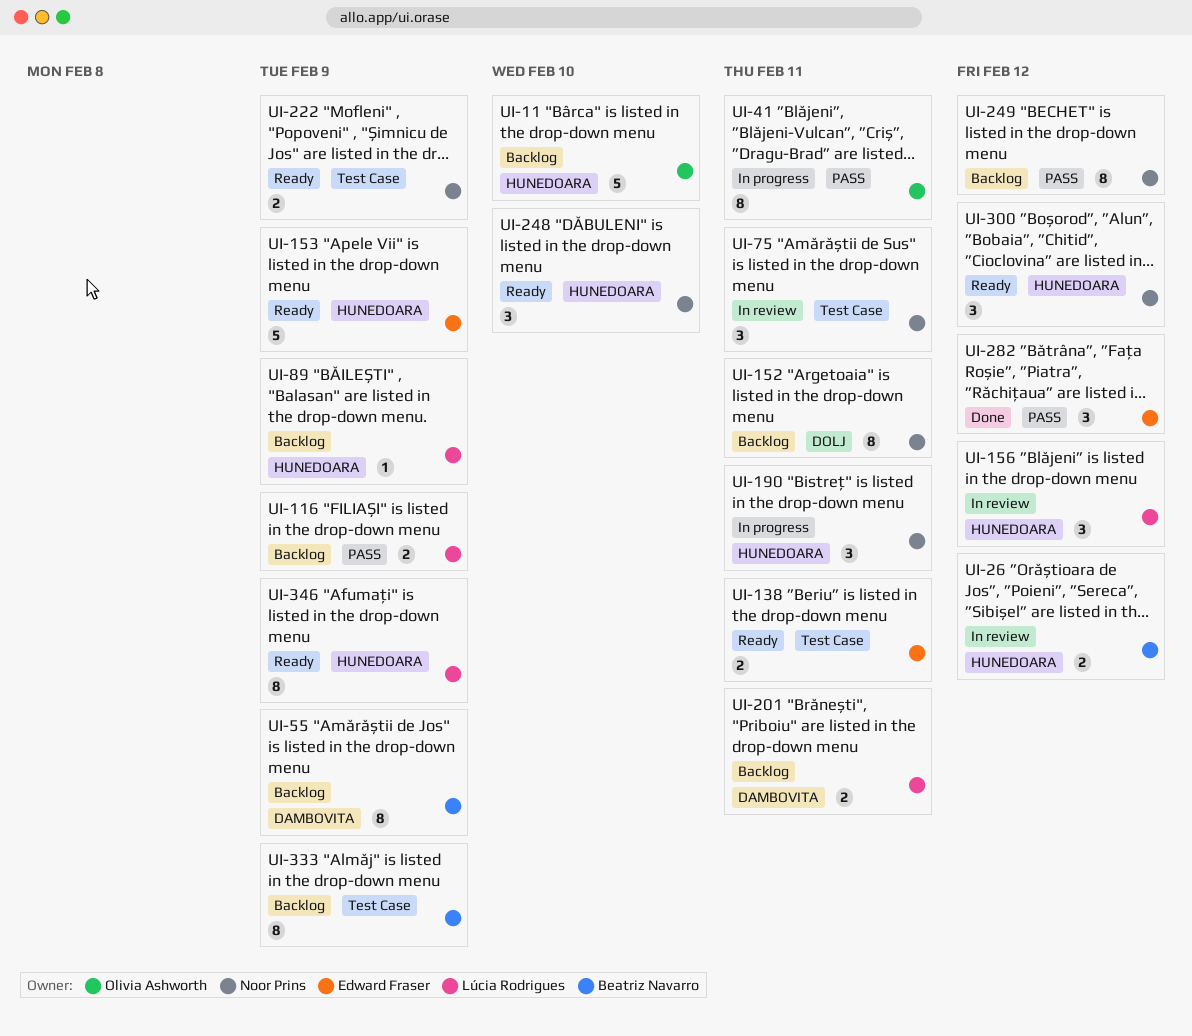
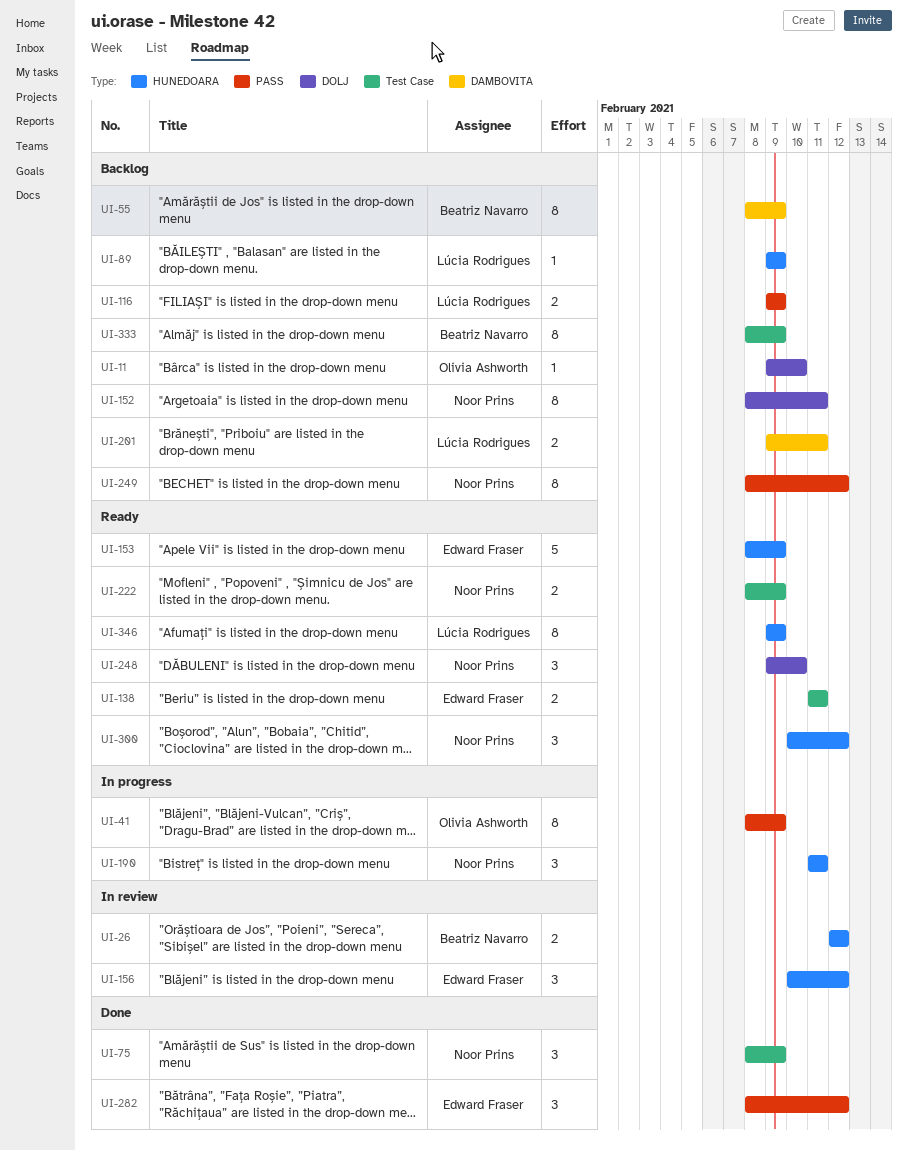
UI-11, label: HUNEDOARA -> DOLJ
UI-11, estimate: 5 -> 1
UI-41, due: Feb 11 -> Feb 9
UI-75, status: In review -> Done
UI-75, due: Feb 11 -> Feb 9
UI-156, owner: Lúcia Rodrigues -> Edward Fraser
UI-248, label: HUNEDOARA -> DOLJ

